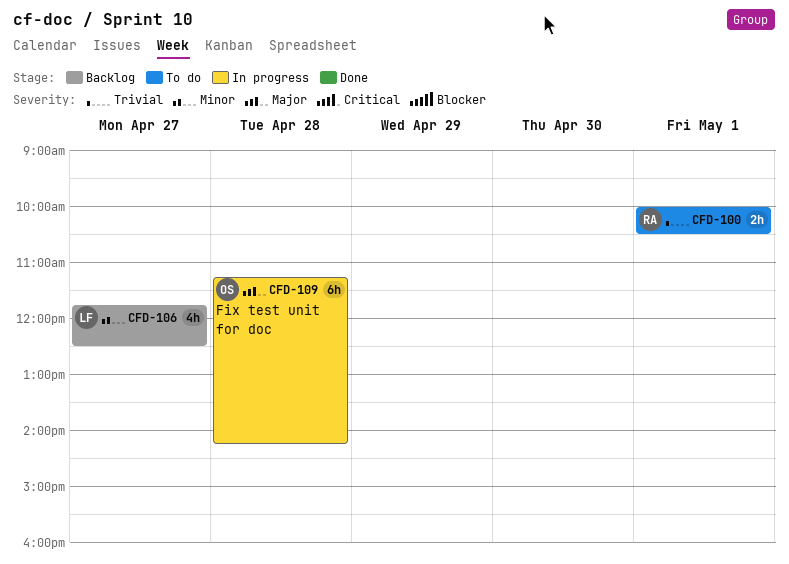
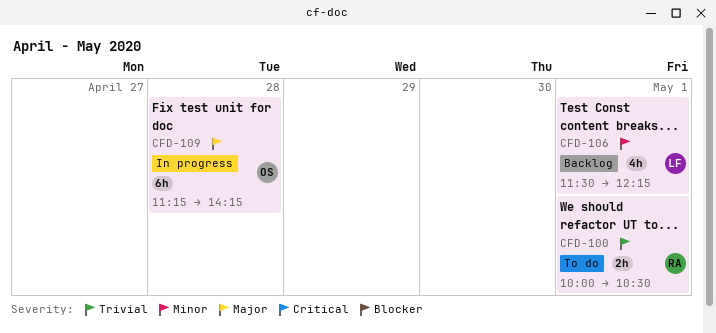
CFD-106, day: Apr 27 -> May 1
CFD-106, begins: 11:45 -> 11:30
CFD-106, ends: 12:30 -> 12:15

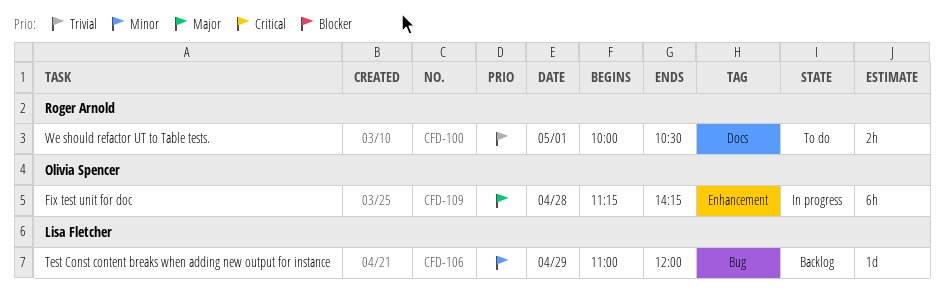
CFD-106, estimate: 4h -> 1d
CFD-106, day: May 1 -> Apr 29
CFD-106, begins: 11:30 -> 11:00
CFD-106, ends: 12:15 -> 12:00

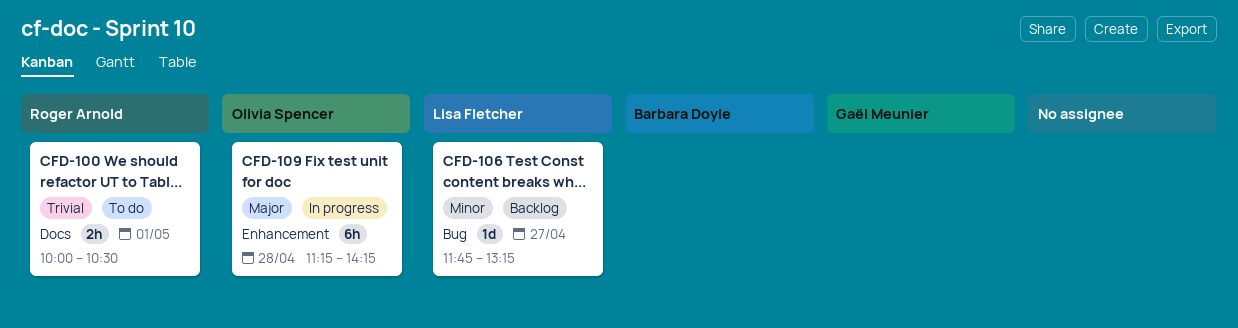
CFD-106, day: Apr 29 -> Apr 27
CFD-106, begins: 11:00 -> 11:45
CFD-106, ends: 12:00 -> 13:15

